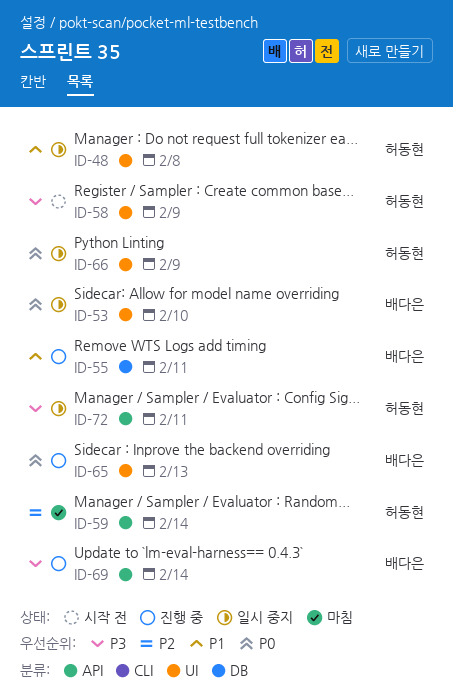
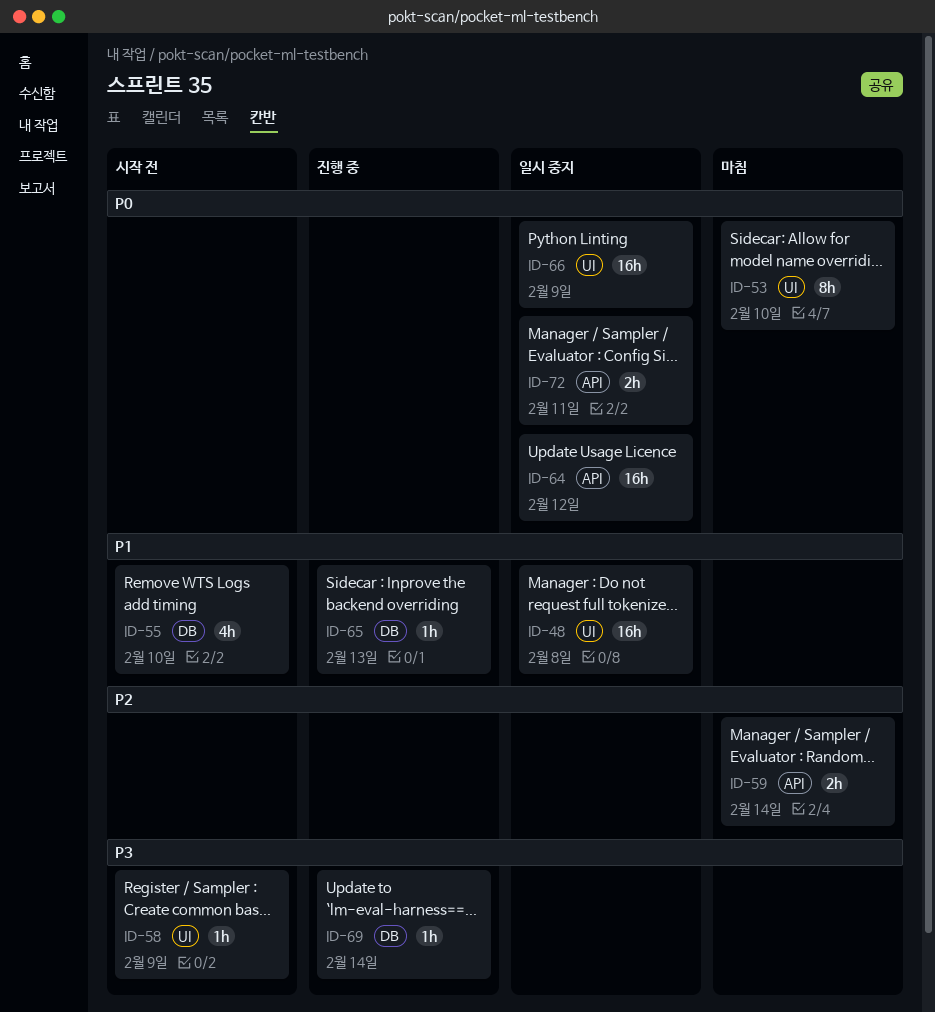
ID-53, status: 일시 중지 -> 마침
ID-55, status: 진행 중 -> 시작 전
ID-55, due: Feb 11 -> Feb 10
ID-64: none -> present
ID-65, priority: P0 -> P1
ID-65, label: UI -> DB
ID-69, label: API -> DB
ID-72, priority: P3 -> P0

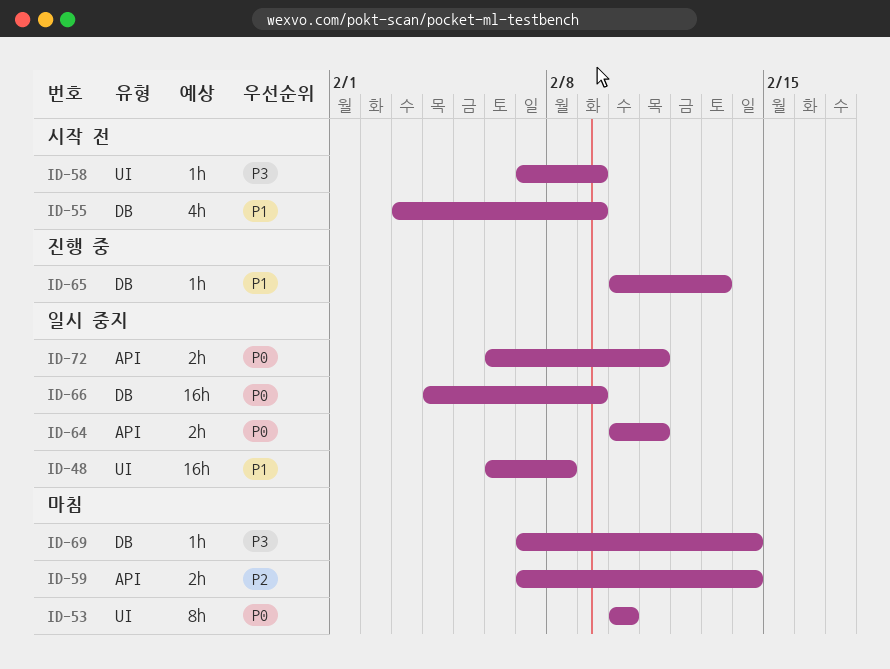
ID-55, due: Feb 10 -> Feb 9
ID-64, estimate: 16h -> 2h
ID-64, due: Feb 12 -> Feb 11
ID-66, label: UI -> DB
ID-69, status: 진행 중 -> 마침

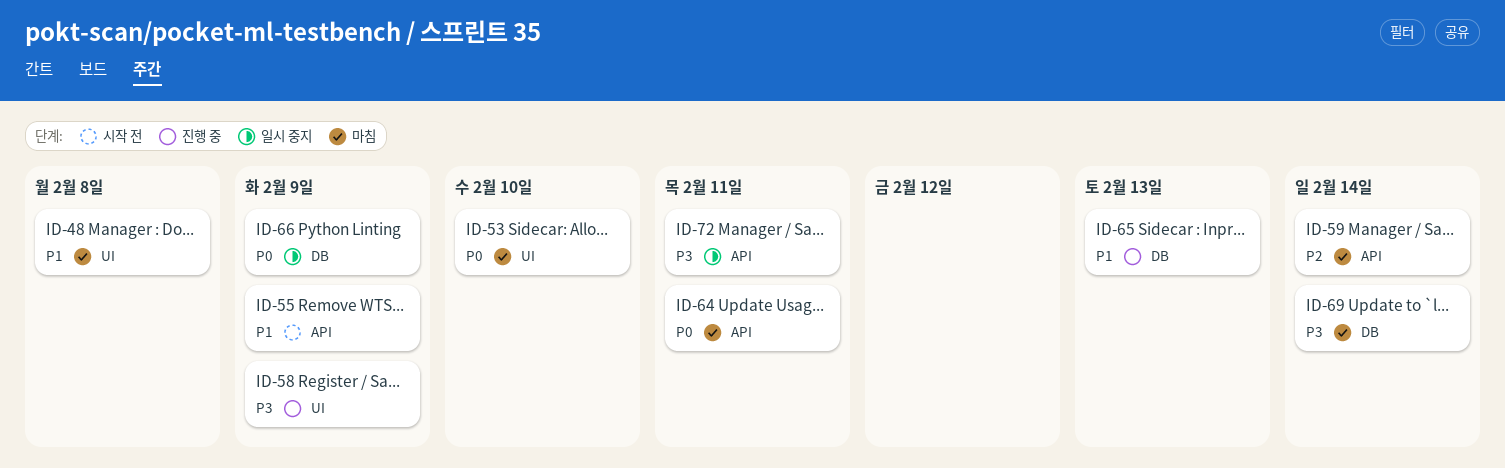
ID-48, status: 일시 중지 -> 마침
ID-55, label: DB -> API
ID-58, status: 시작 전 -> 진행 중
ID-64, status: 일시 중지 -> 마침
ID-72, priority: P0 -> P3

